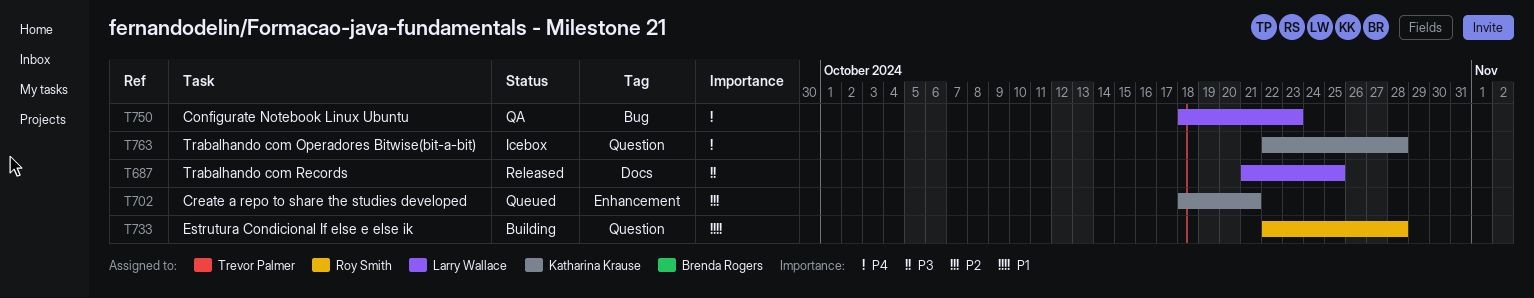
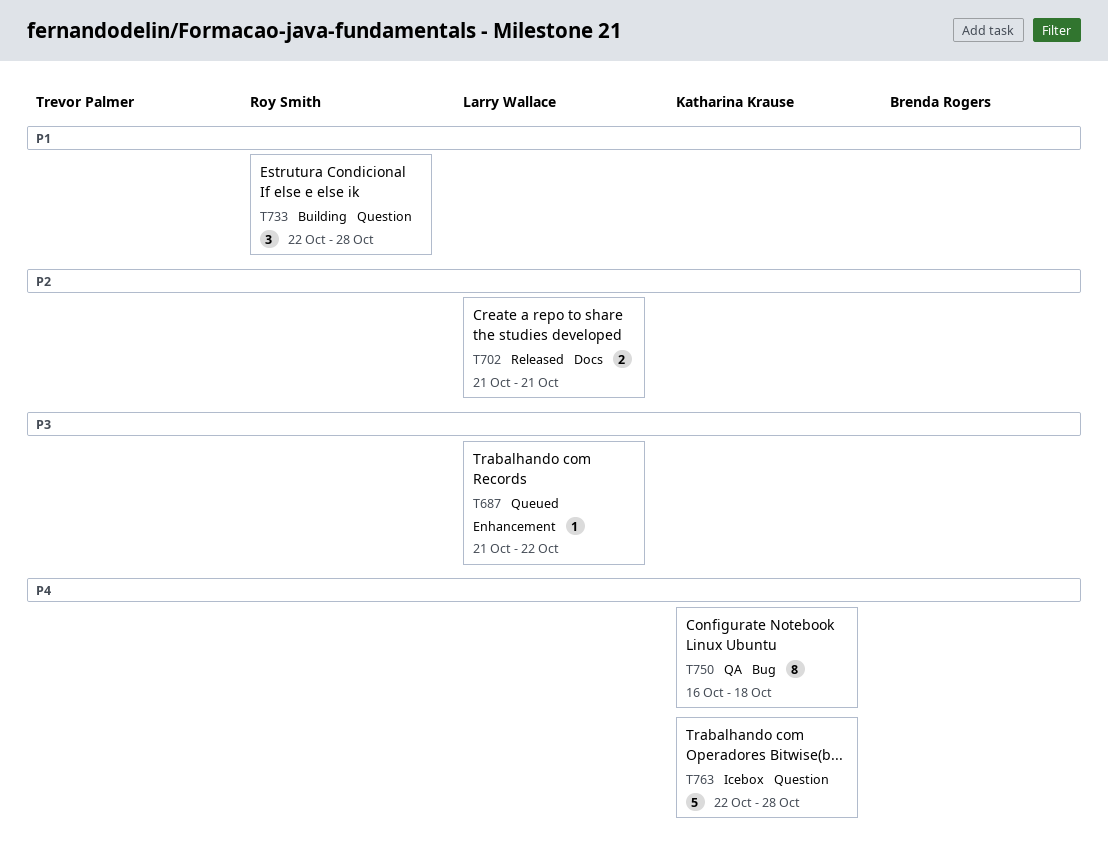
T687, status: Released -> Queued
T687, label: Docs -> Enhancement
T687, due: Oct 25 -> Oct 22
T702, status: Queued -> Released
T702, owner: Katharina Krause -> Larry Wallace
T702, label: Enhancement -> Docs
T702, start: Oct 18 -> Oct 21
T750, owner: Larry Wallace -> Katharina Krause
T750, start: Oct 18 -> Oct 16
T750, due: Oct 23 -> Oct 18

